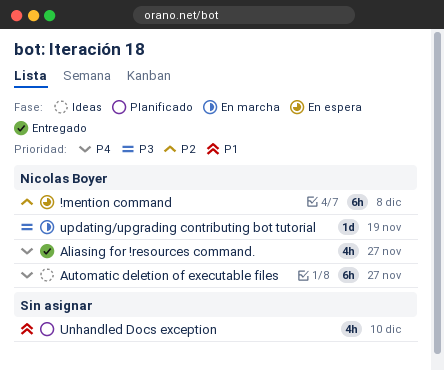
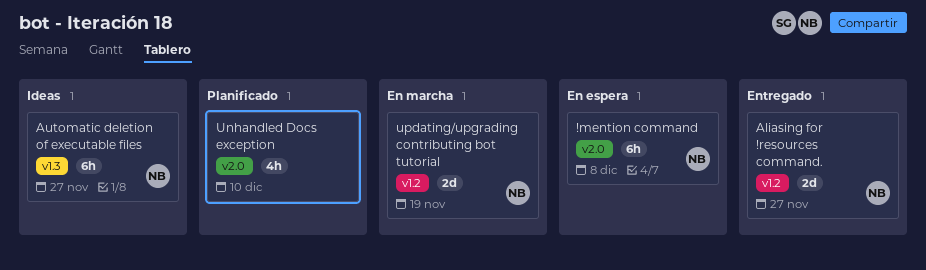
Aliasing for !resources command., estimate: 4h -> 2d
updating/upgrading contributing bot tutorial, estimate: 1d -> 2d

